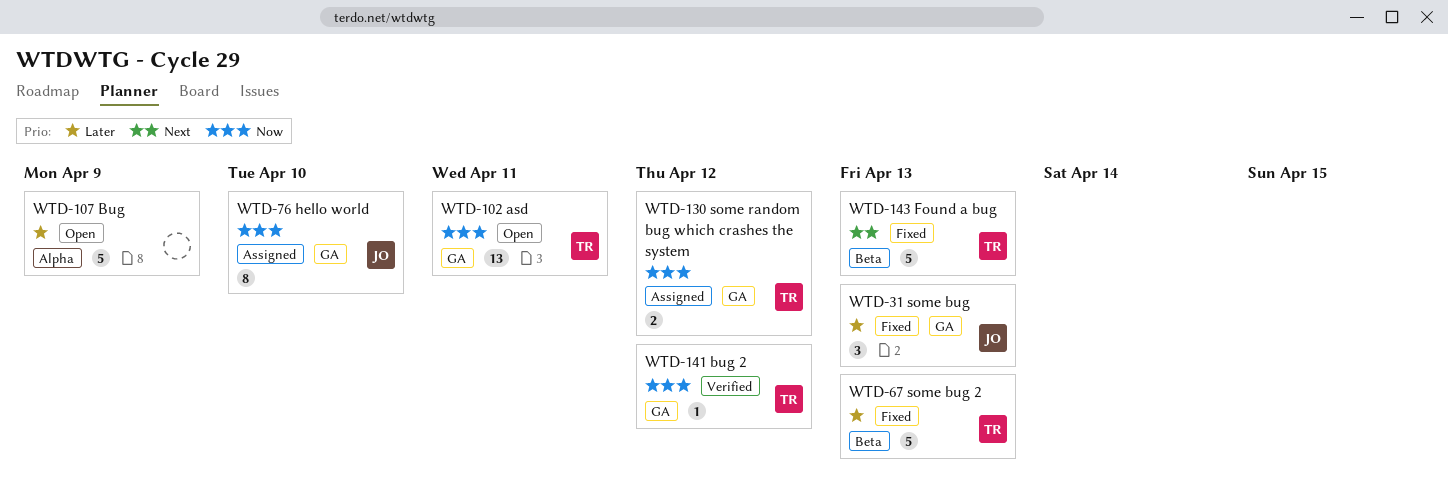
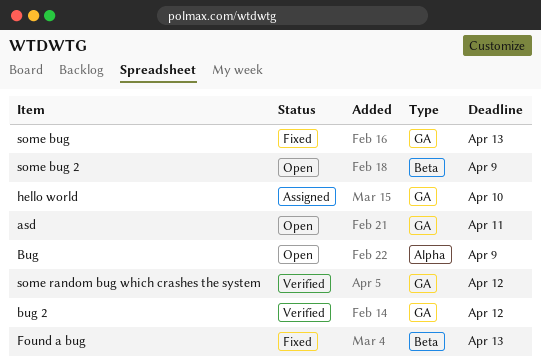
some bug 2, status: Fixed -> Open
some bug 2, due: Apr 13 -> Apr 9
some random bug which crashes the system, status: Assigned -> Verified

